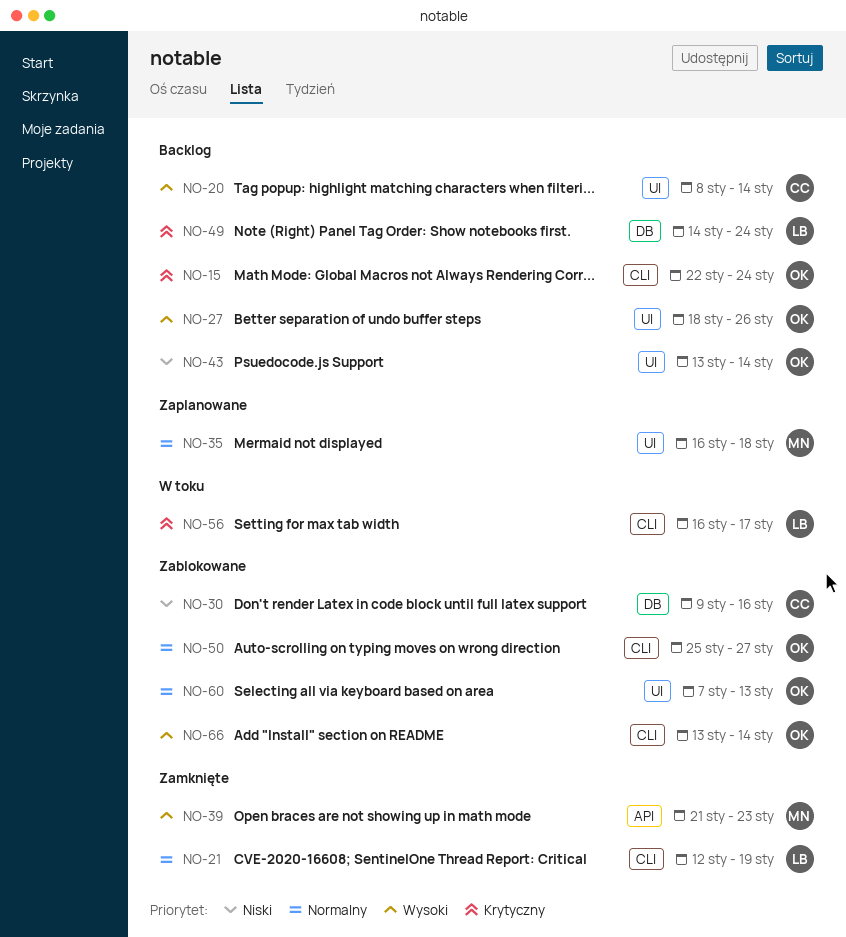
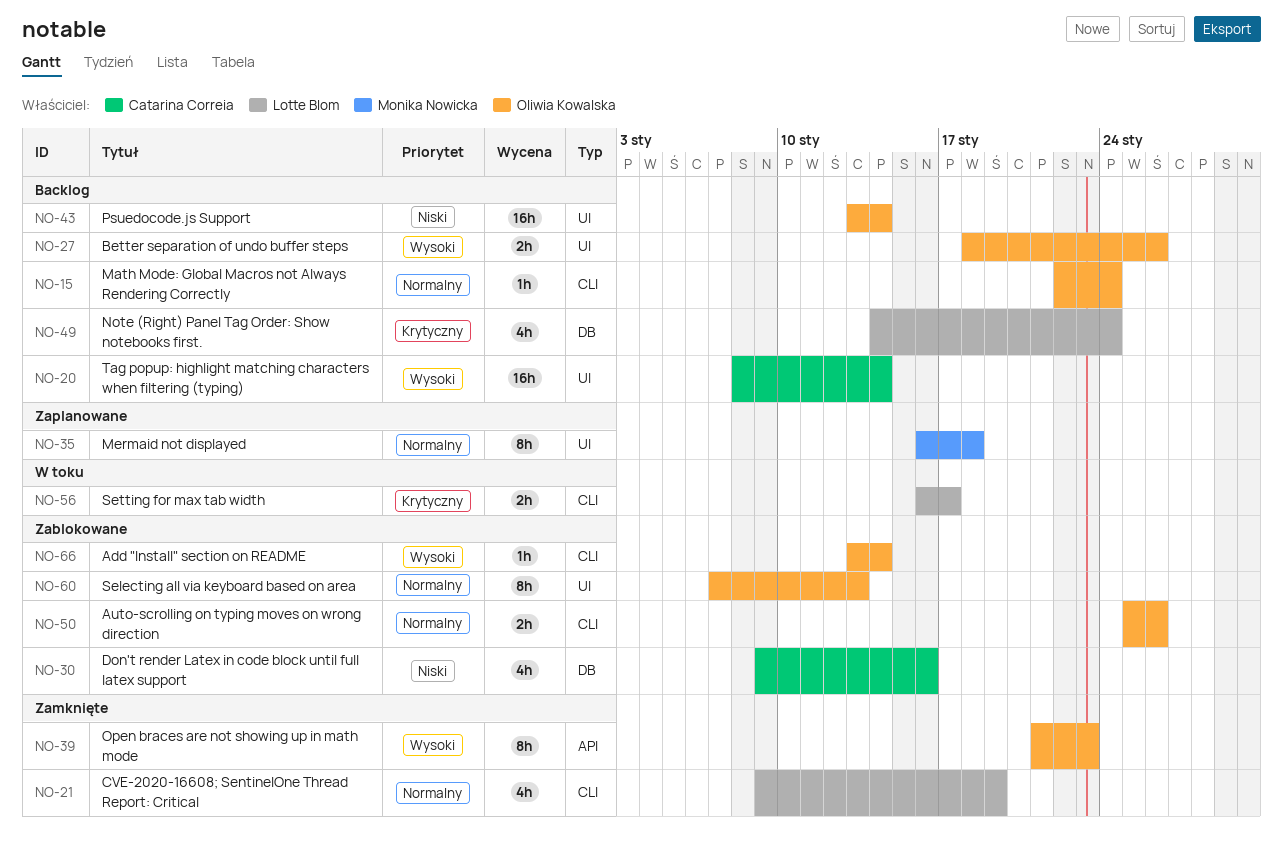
NO-15, priority: Krytyczny -> Normalny
NO-21, start: Jan 12 -> Jan 9
NO-39, owner: Monika Nowicka -> Oliwia Kowalska
NO-50, due: Jan 27 -> Jan 26

